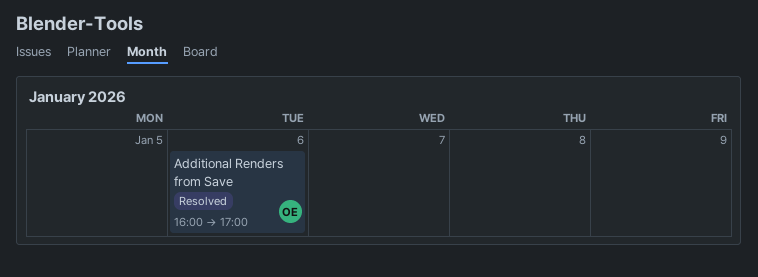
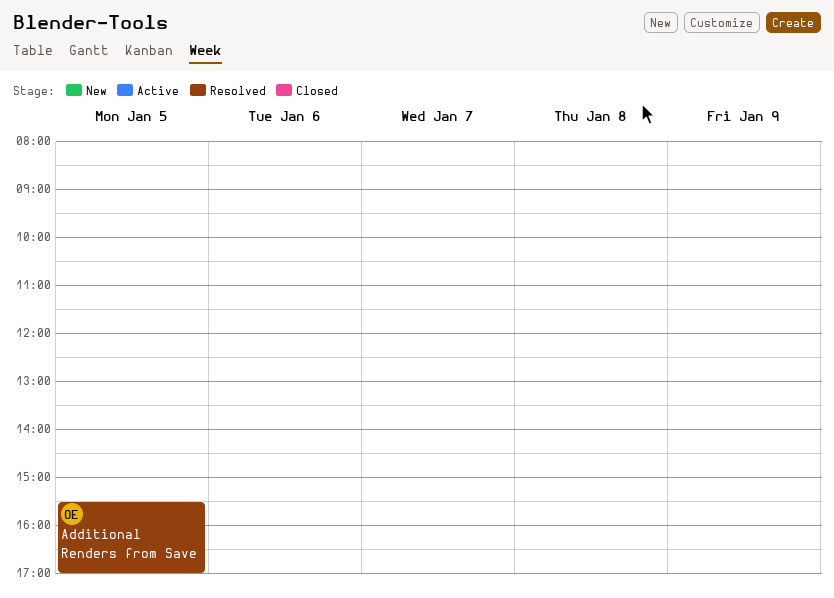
Additional Renders from Save, day: Jan 6 -> Jan 5
Additional Renders from Save, begins: 16:00 -> 15:30

